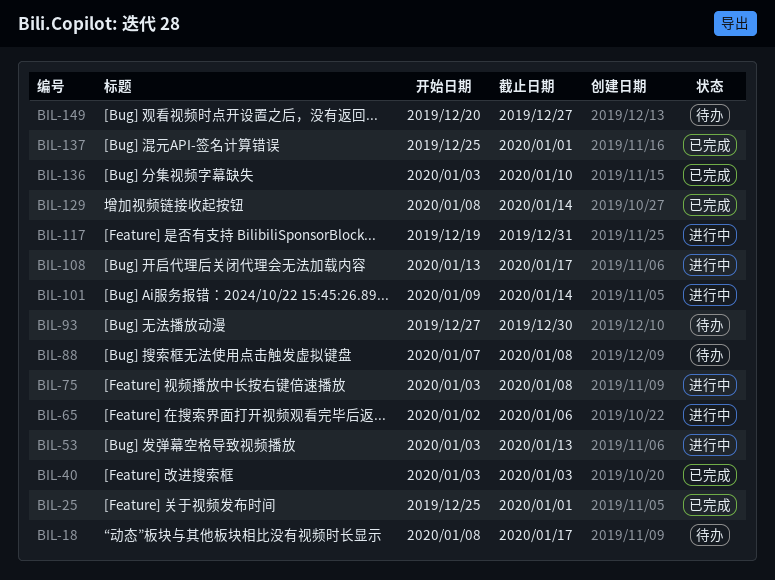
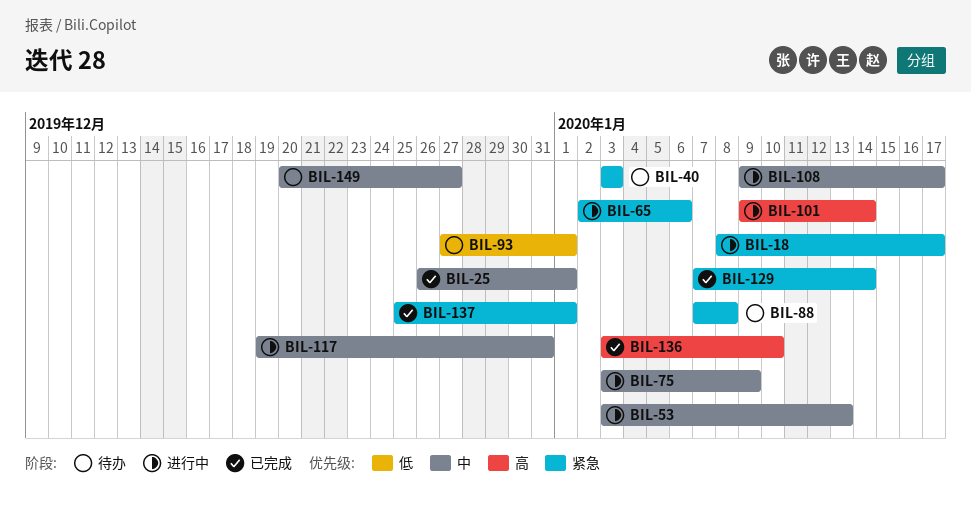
BIL-18, status: 待办 -> 进行中
BIL-25, start: Dec 25 -> Dec 26
BIL-40, status: 已完成 -> 待办
BIL-75, due: Jan 8 -> Jan 9
BIL-93, due: Dec 30 -> Jan 1
BIL-108, start: Jan 13 -> Jan 9
BIL-129, start: Jan 8 -> Jan 7

